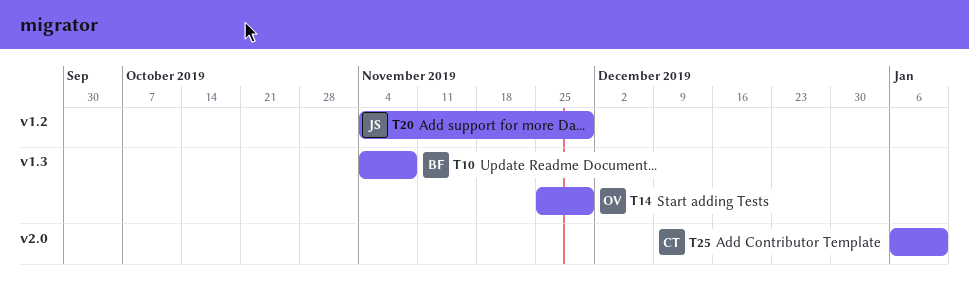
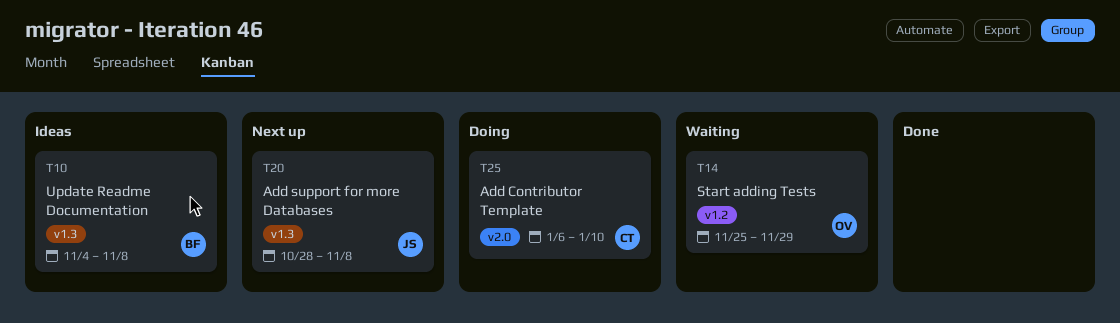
T14, label: v1.3 -> v1.2
T20, label: v1.2 -> v1.3
T20, start: Nov 4 -> Oct 28
T20, due: Nov 29 -> Nov 8

